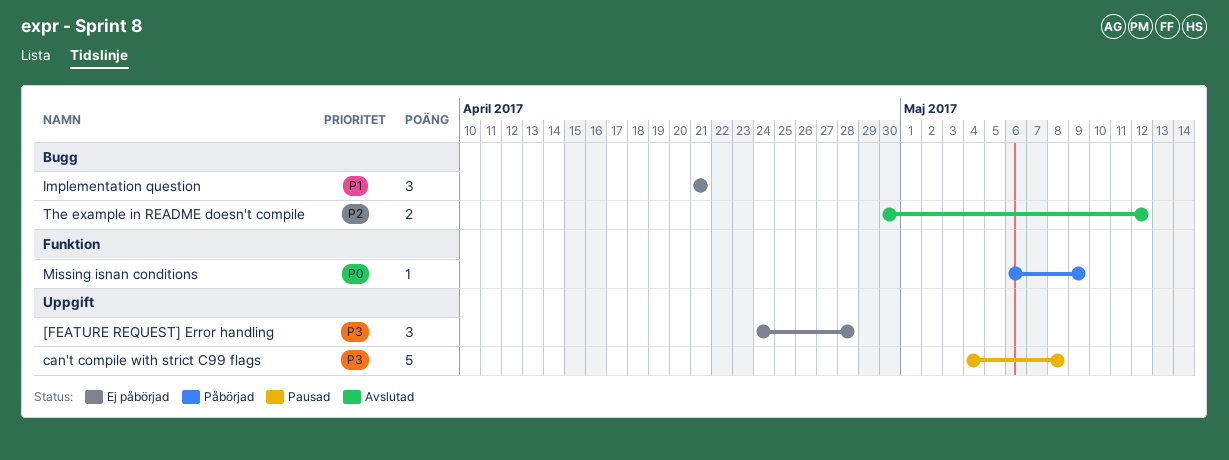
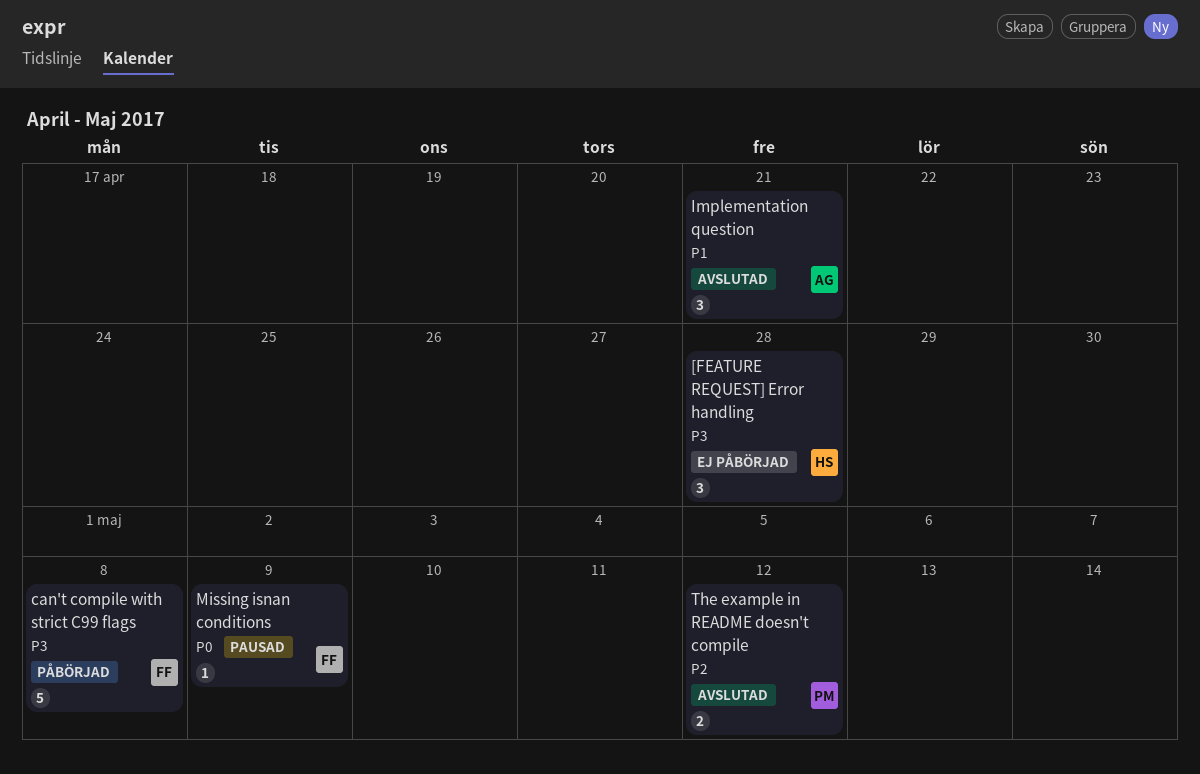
can't compile with strict C99 flags, status: Pausad -> Påbörjad
Implementation question, status: Ej påbörjad -> Avslutad
Missing isnan conditions, status: Påbörjad -> Pausad

